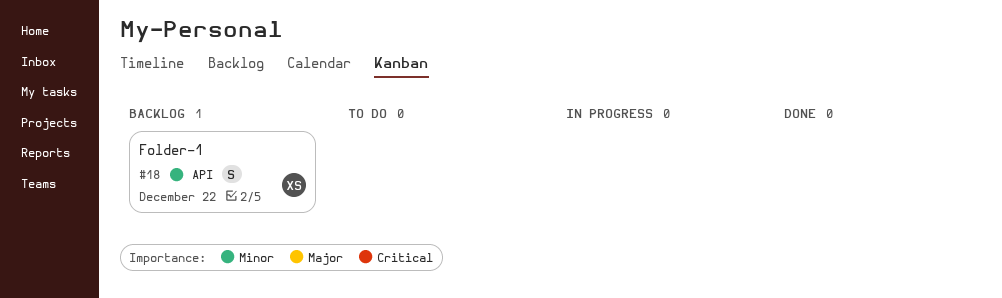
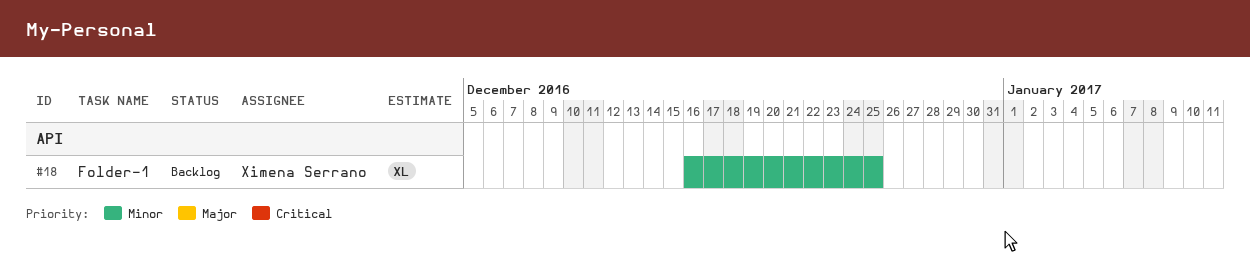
#18, estimate: S -> XL
#18, due: Dec 22 -> Dec 25

